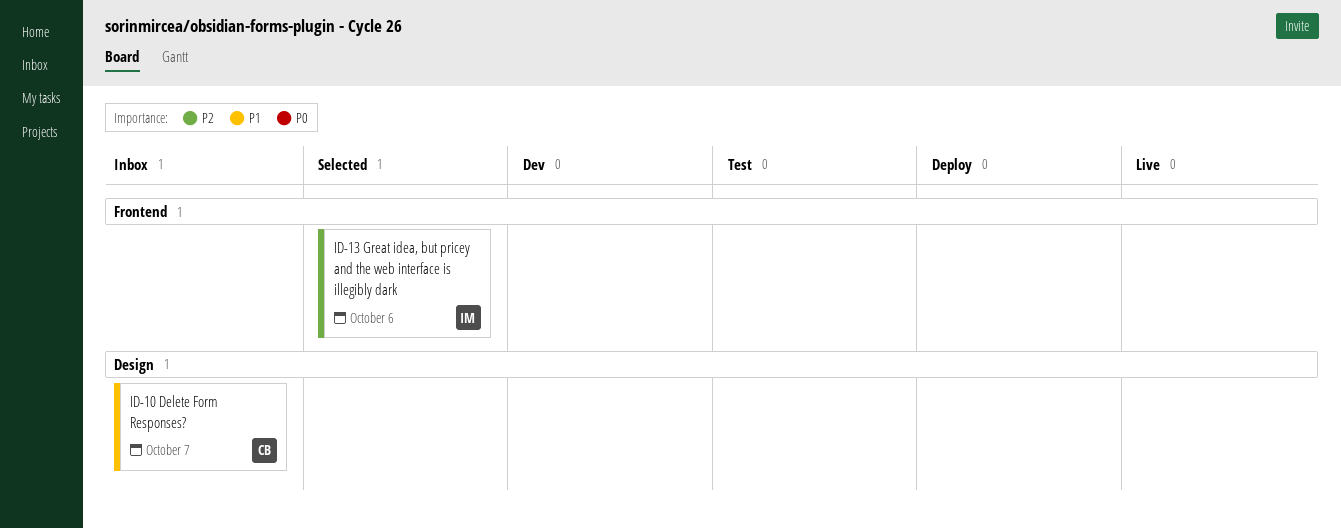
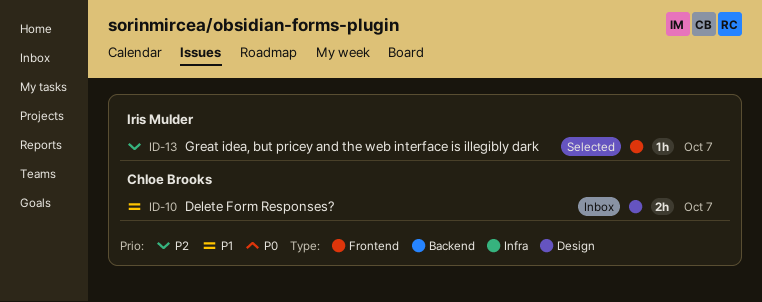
ID-13, due: Oct 6 -> Oct 7

